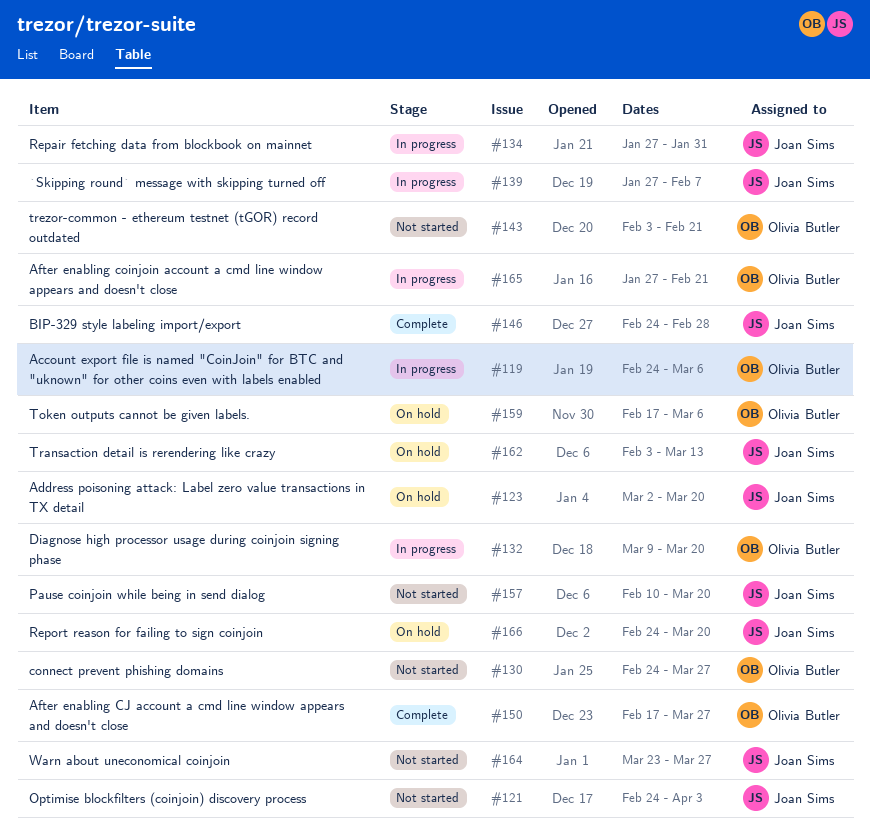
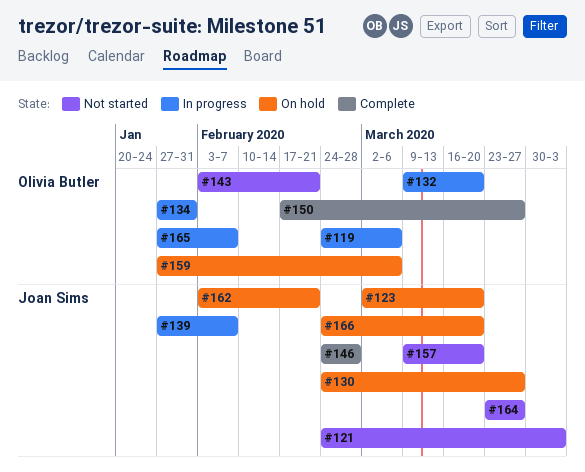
#130, status: Not started -> On hold
#130, owner: Olivia Butler -> Joan Sims
#134, owner: Joan Sims -> Olivia Butler
#157, start: Feb 10 -> Mar 9
#159, start: Feb 17 -> Jan 27
#162, due: Mar 13 -> Feb 21
#165, due: Feb 21 -> Feb 7

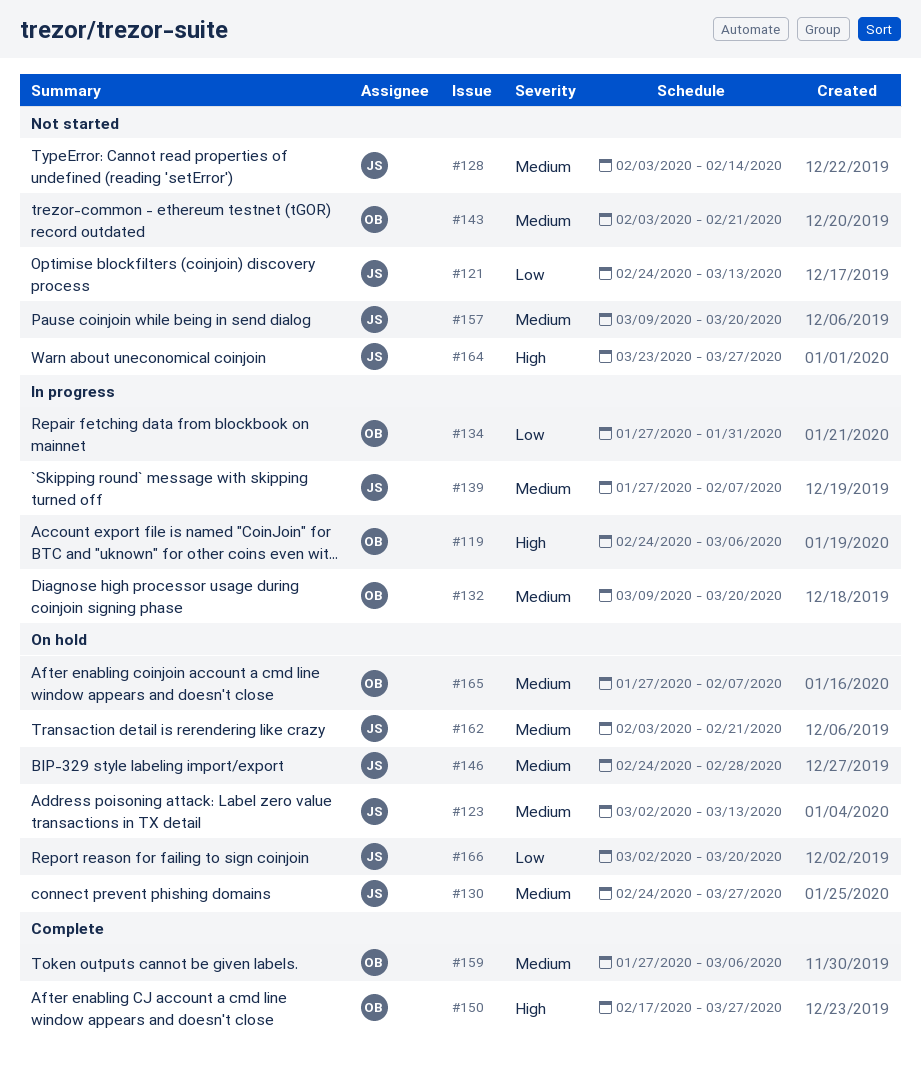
#121, due: Apr 3 -> Mar 13
#123, due: Mar 20 -> Mar 13
#128: none -> present
#146, status: Complete -> On hold
#159, status: On hold -> Complete
#165, status: In progress -> On hold
#166, start: Feb 24 -> Mar 2

